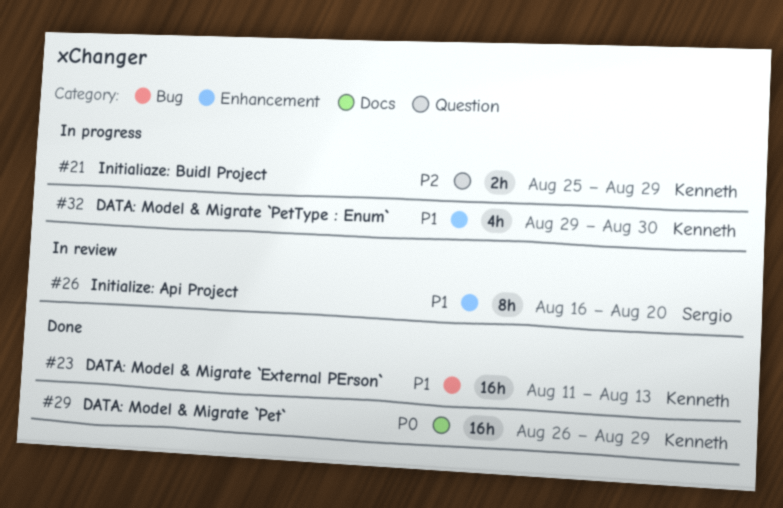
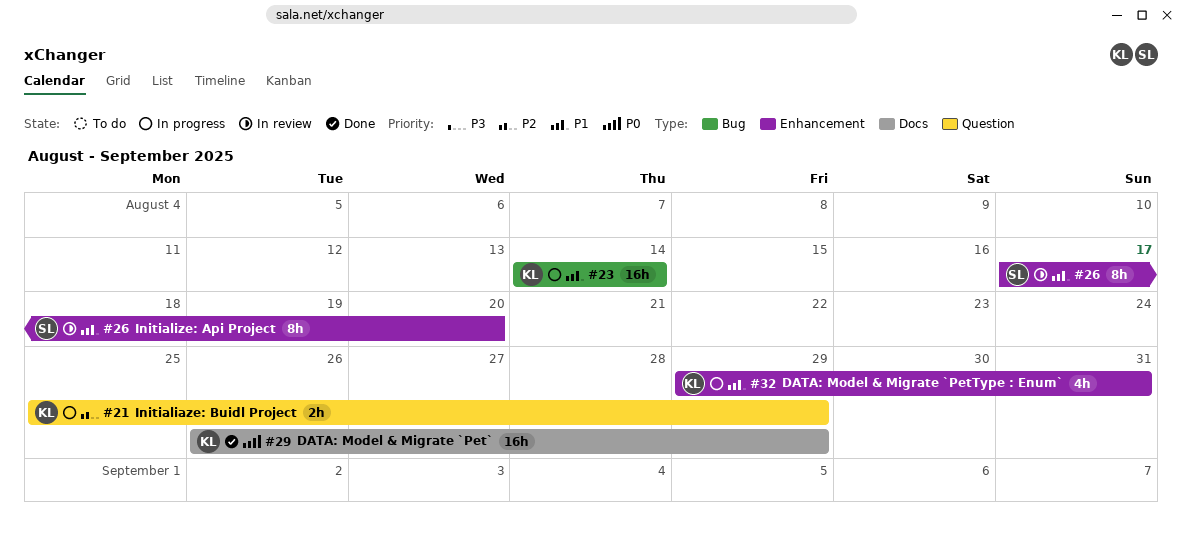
#23, status: Done -> In progress
#23, start: Aug 11 -> Aug 14
#23, due: Aug 13 -> Aug 14
#26, start: Aug 16 -> Aug 17
#32, due: Aug 30 -> Aug 31

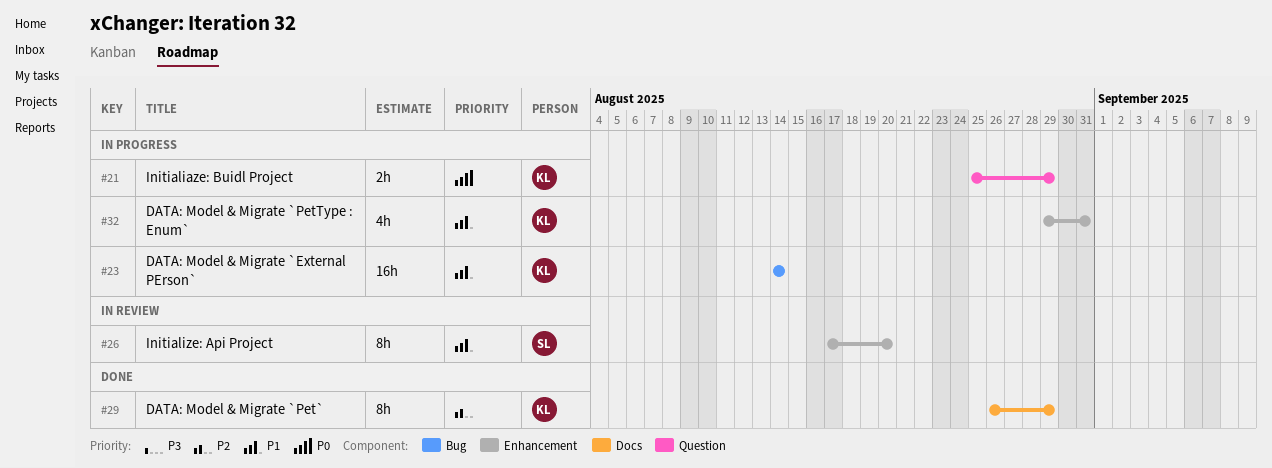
#21, priority: P2 -> P0
#29, priority: P0 -> P2
#29, estimate: 16h -> 8h

